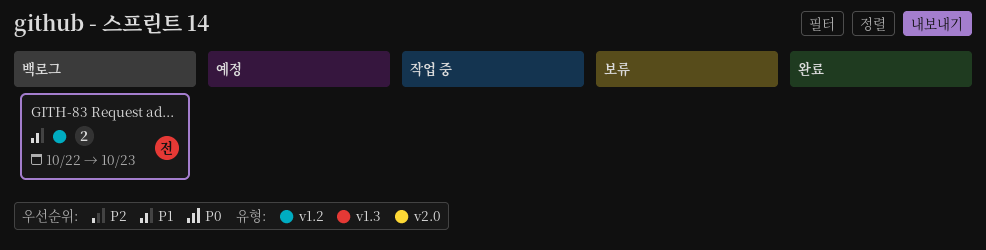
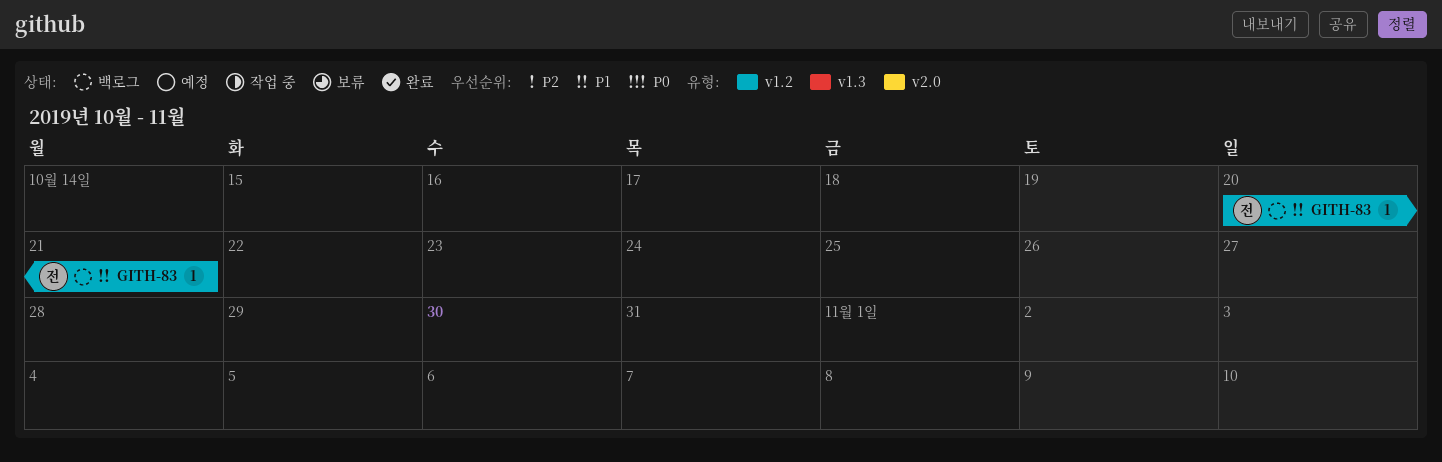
GITH-83, estimate: 2 -> 1
GITH-83, start: Oct 22 -> Oct 20
GITH-83, due: Oct 23 -> Oct 21

